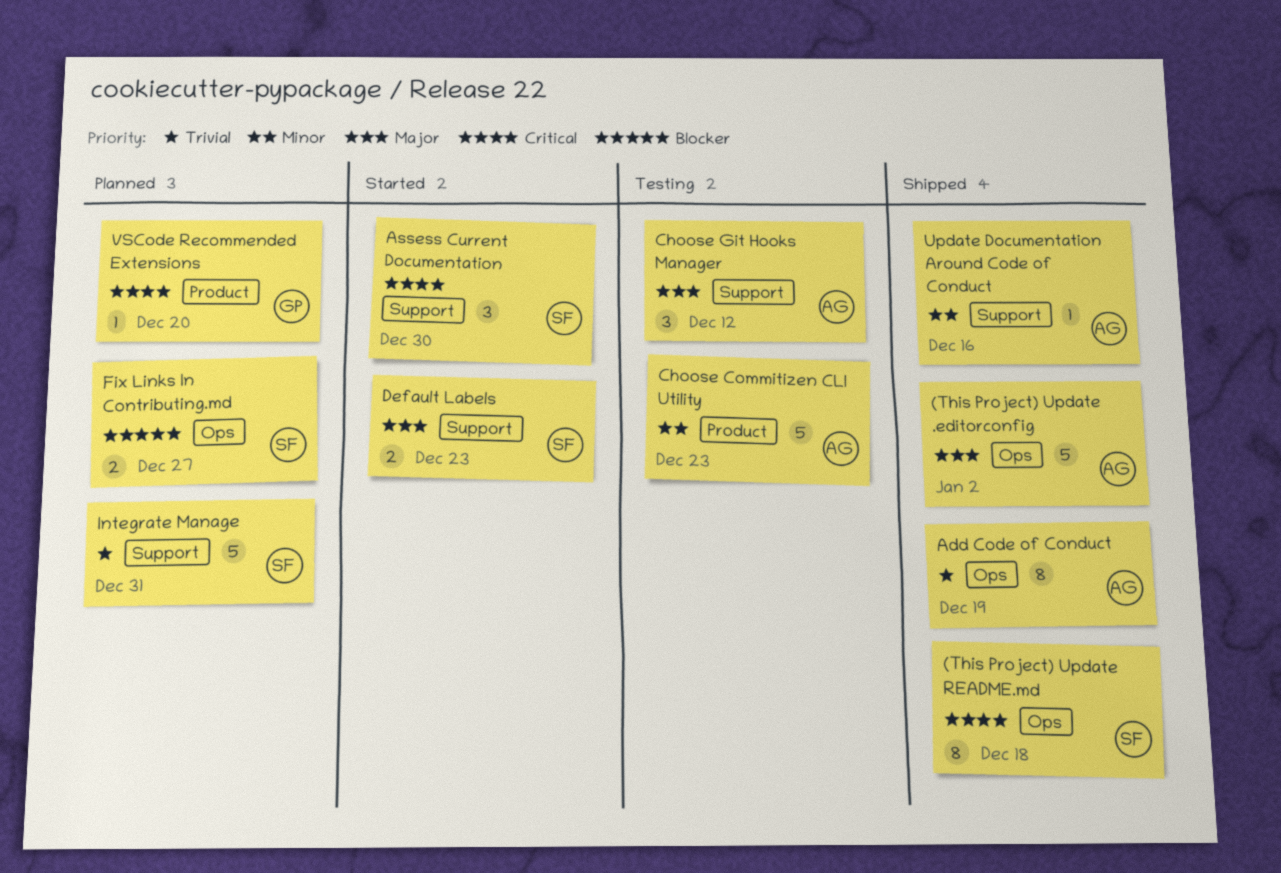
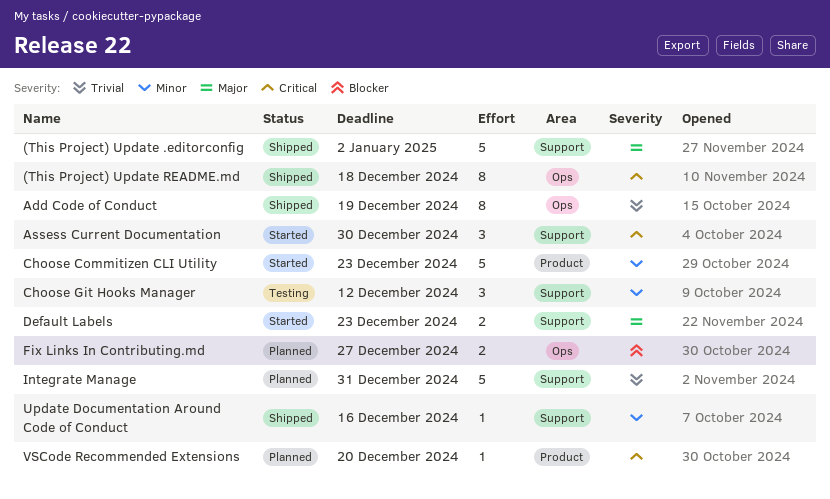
(This Project) Update .editorconfig, label: Ops -> Support
Choose Commitizen CLI Utility, status: Testing -> Started
Choose Git Hooks Manager, priority: Major -> Minor

